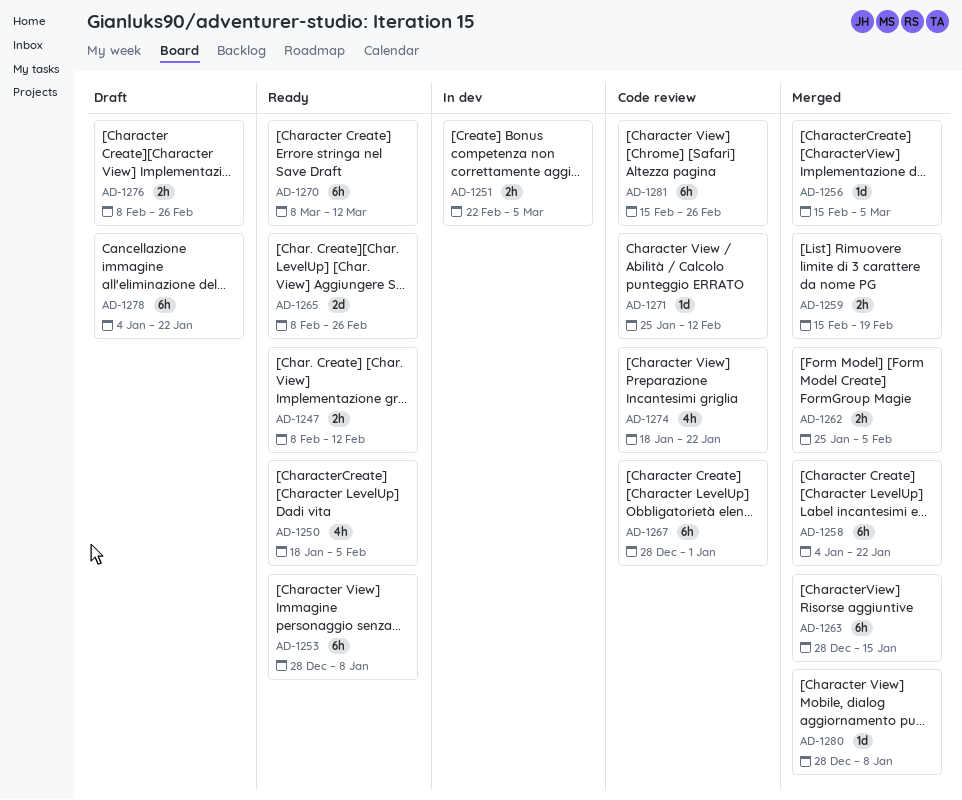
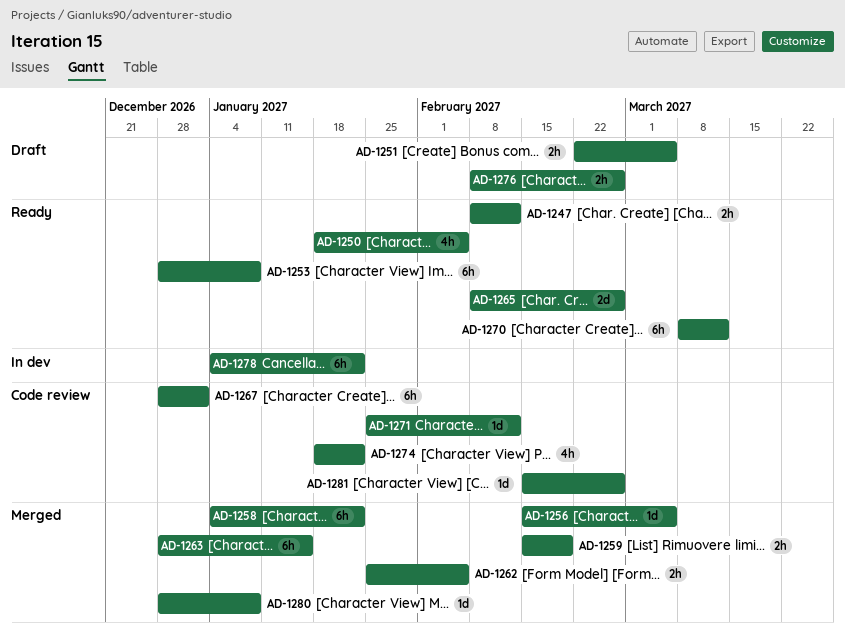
AD-1251, status: In dev -> Draft
AD-1278, status: Draft -> In dev
AD-1281, estimate: 6h -> 1d

